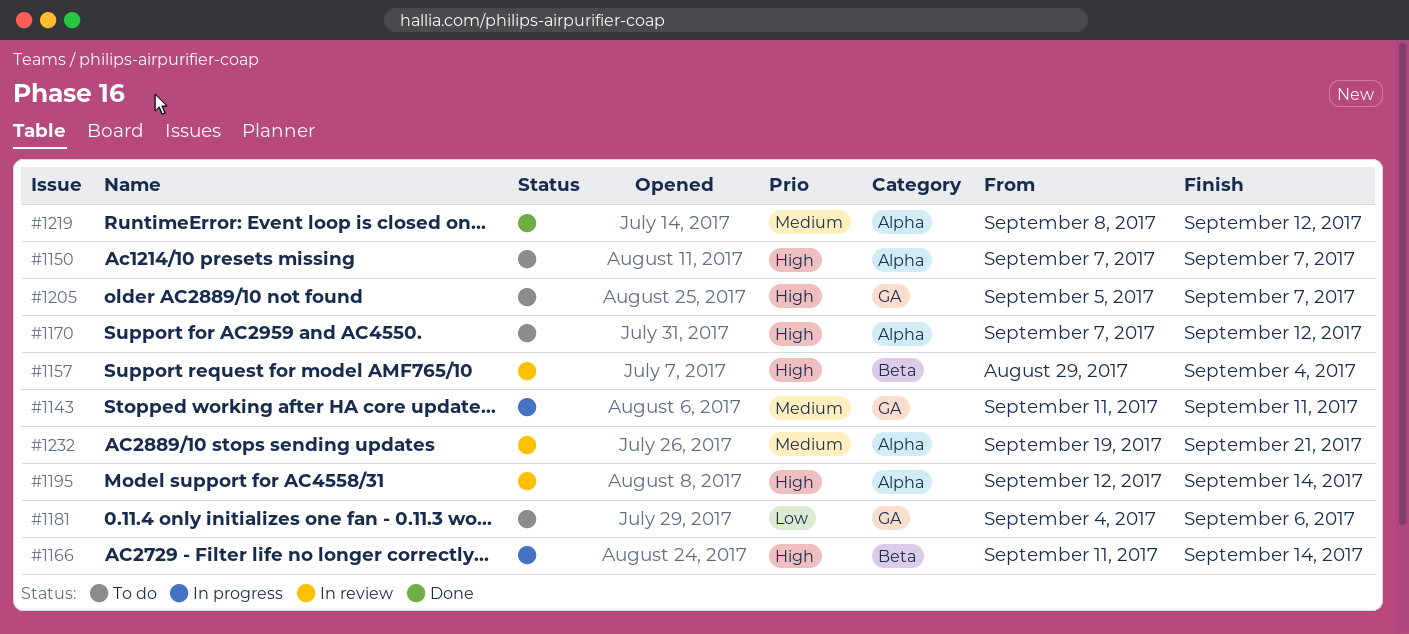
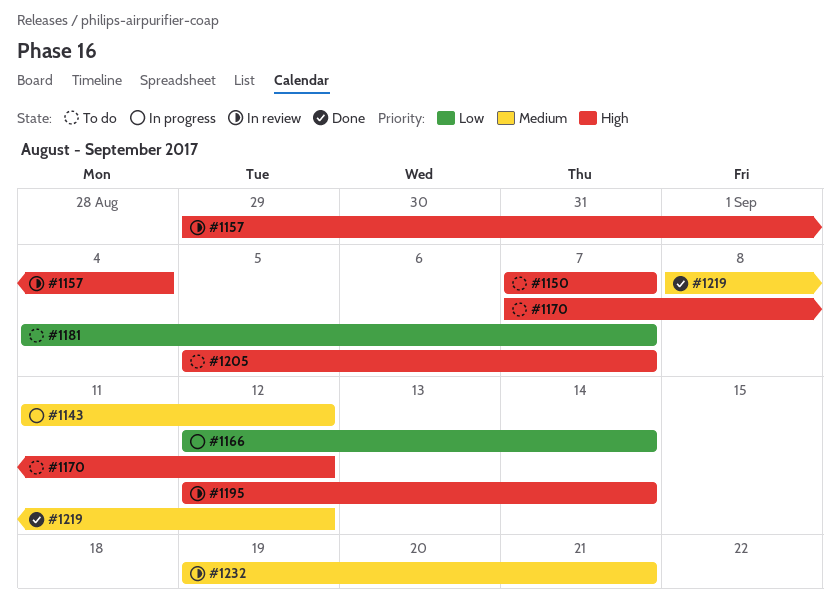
#1143, due: Sep 11 -> Sep 12
#1166, priority: High -> Low
#1166, start: Sep 11 -> Sep 12
#1181, due: Sep 6 -> Sep 7

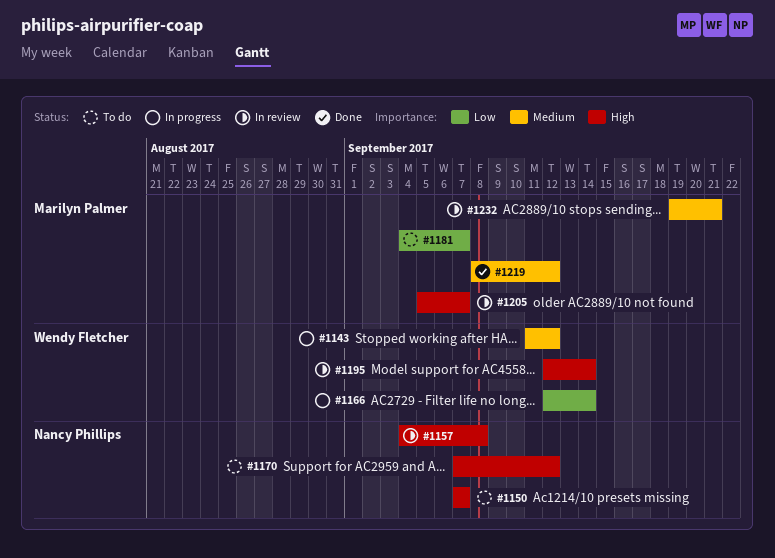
#1157, start: Aug 29 -> Sep 4
#1157, due: Sep 4 -> Sep 8
#1205, status: To do -> In review

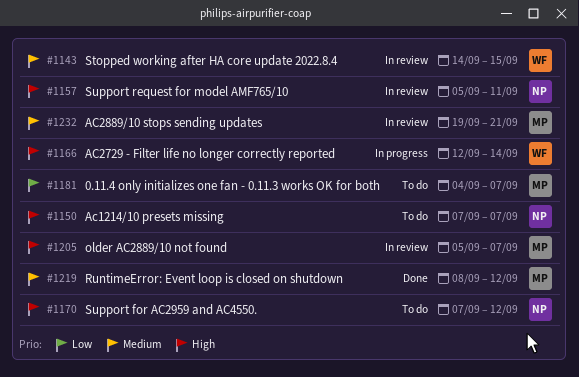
#1143, status: In progress -> In review
#1143, start: Sep 11 -> Sep 14
#1143, due: Sep 12 -> Sep 15
#1157, start: Sep 4 -> Sep 5
#1157, due: Sep 8 -> Sep 11
#1166, priority: Low -> High
#1195: present -> none

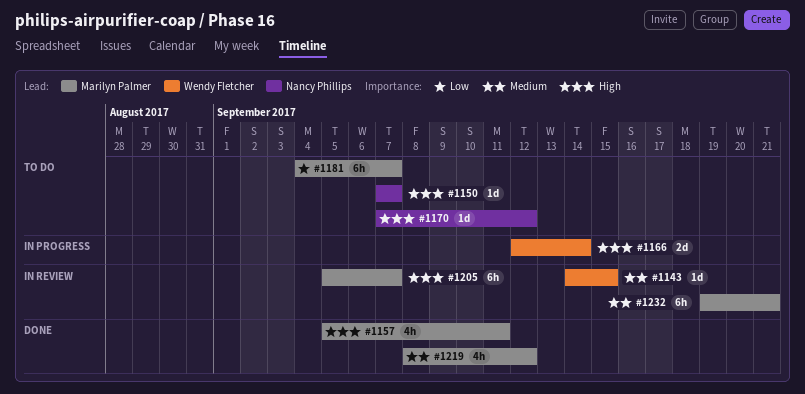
#1157, status: In review -> Done
#1157, owner: Nancy Phillips -> Marilyn Palmer

